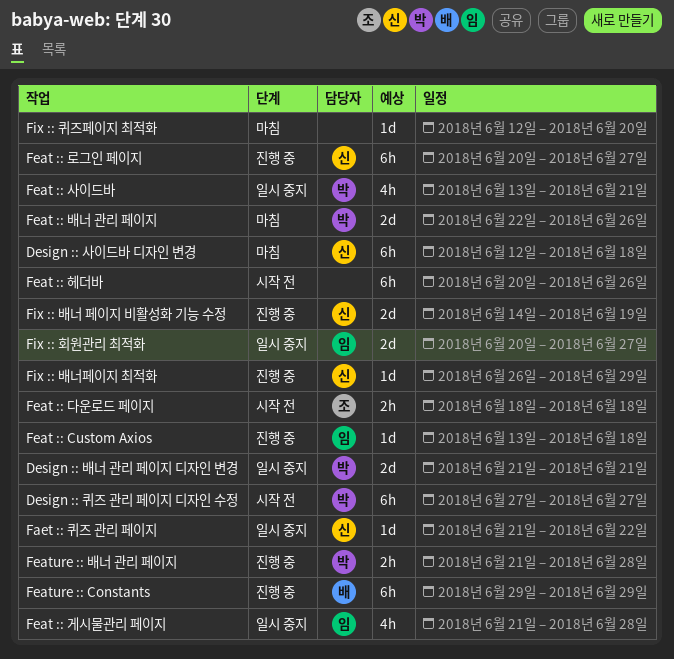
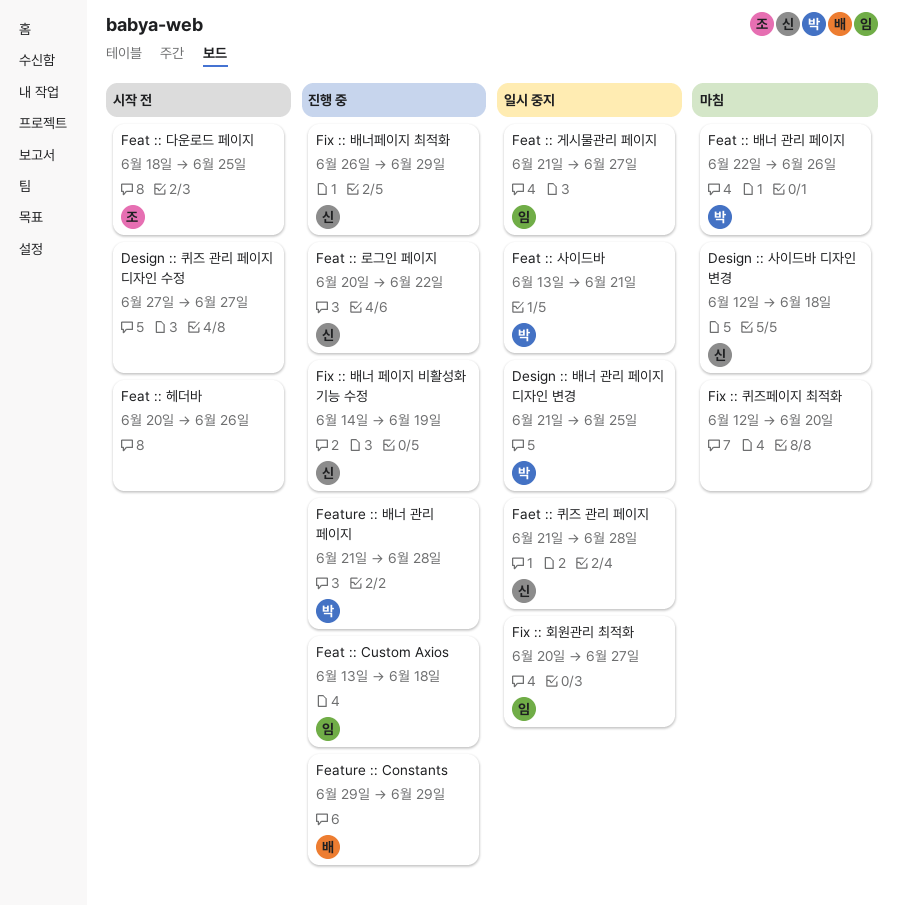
Design :: 배너 관리 페이지 디자인 변경, due: Jun 21 -> Jun 25
Design :: 퀴즈 관리 페이지 디자인 수정, owner: 박 -> none
Faet :: 퀴즈 관리 페이지, due: Jun 22 -> Jun 28
Feat :: 게시물관리 페이지, due: Jun 28 -> Jun 27
Feat :: 다운로드 페이지, due: Jun 18 -> Jun 25
Feat :: 로그인 페이지, due: Jun 27 -> Jun 22

